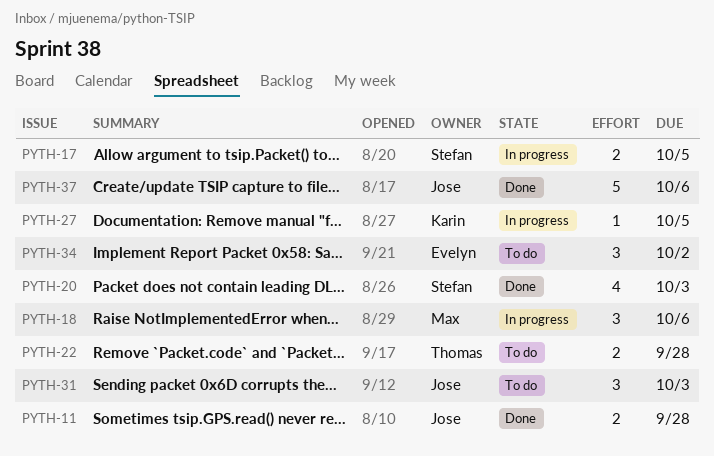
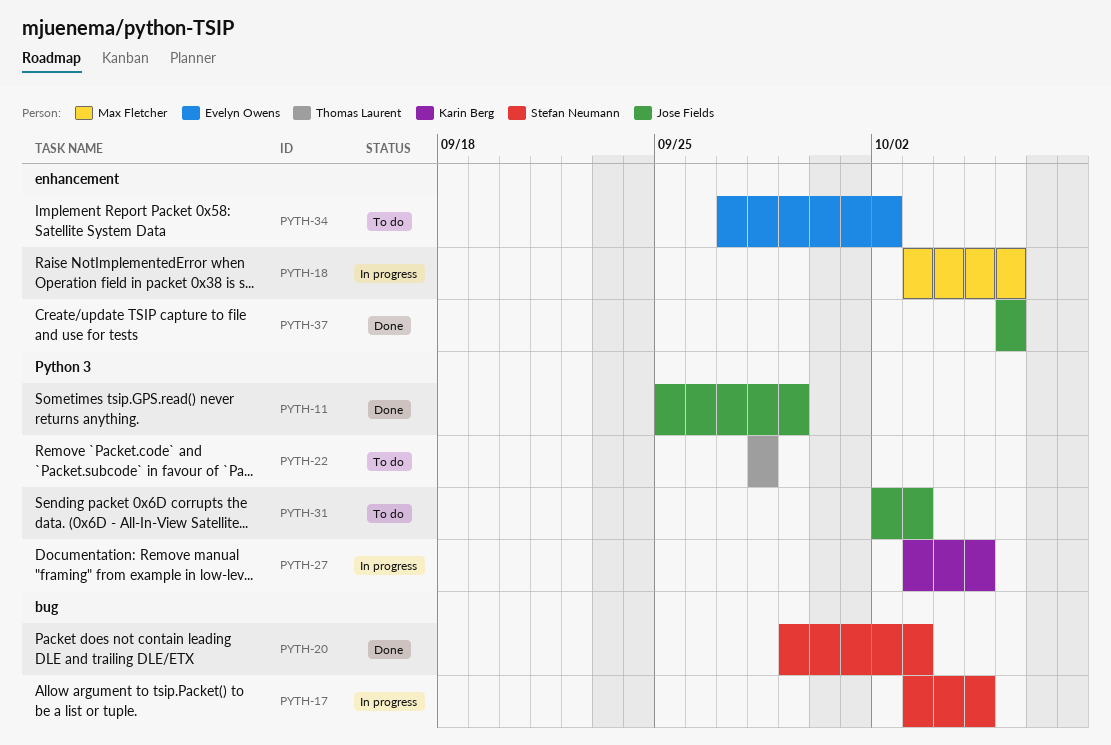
PYTH-11, due: Sep 28 -> Sep 29

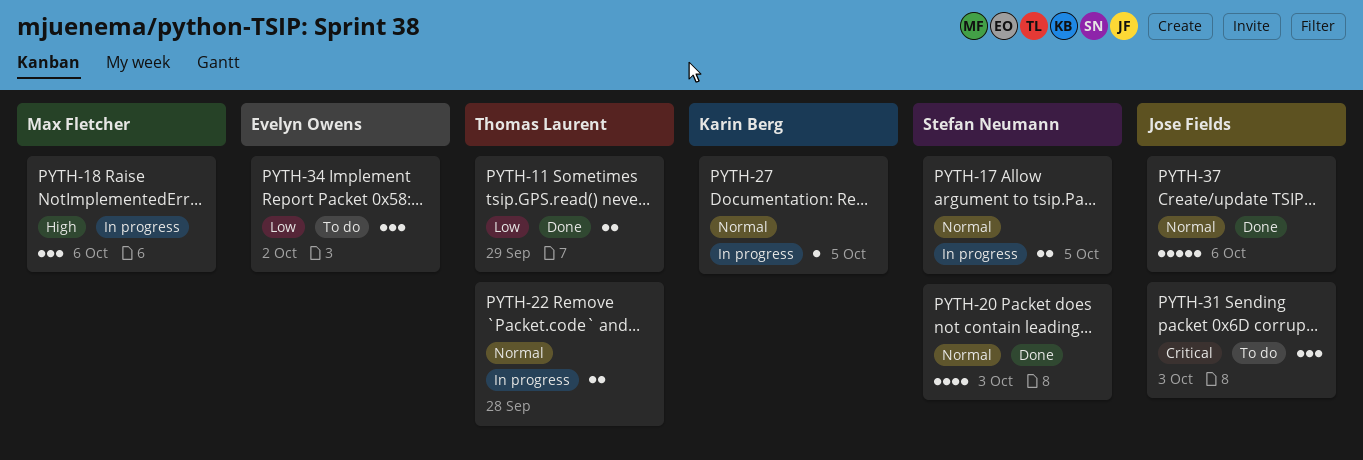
PYTH-11, owner: Jose Fields -> Thomas Laurent
PYTH-22, status: To do -> In progress

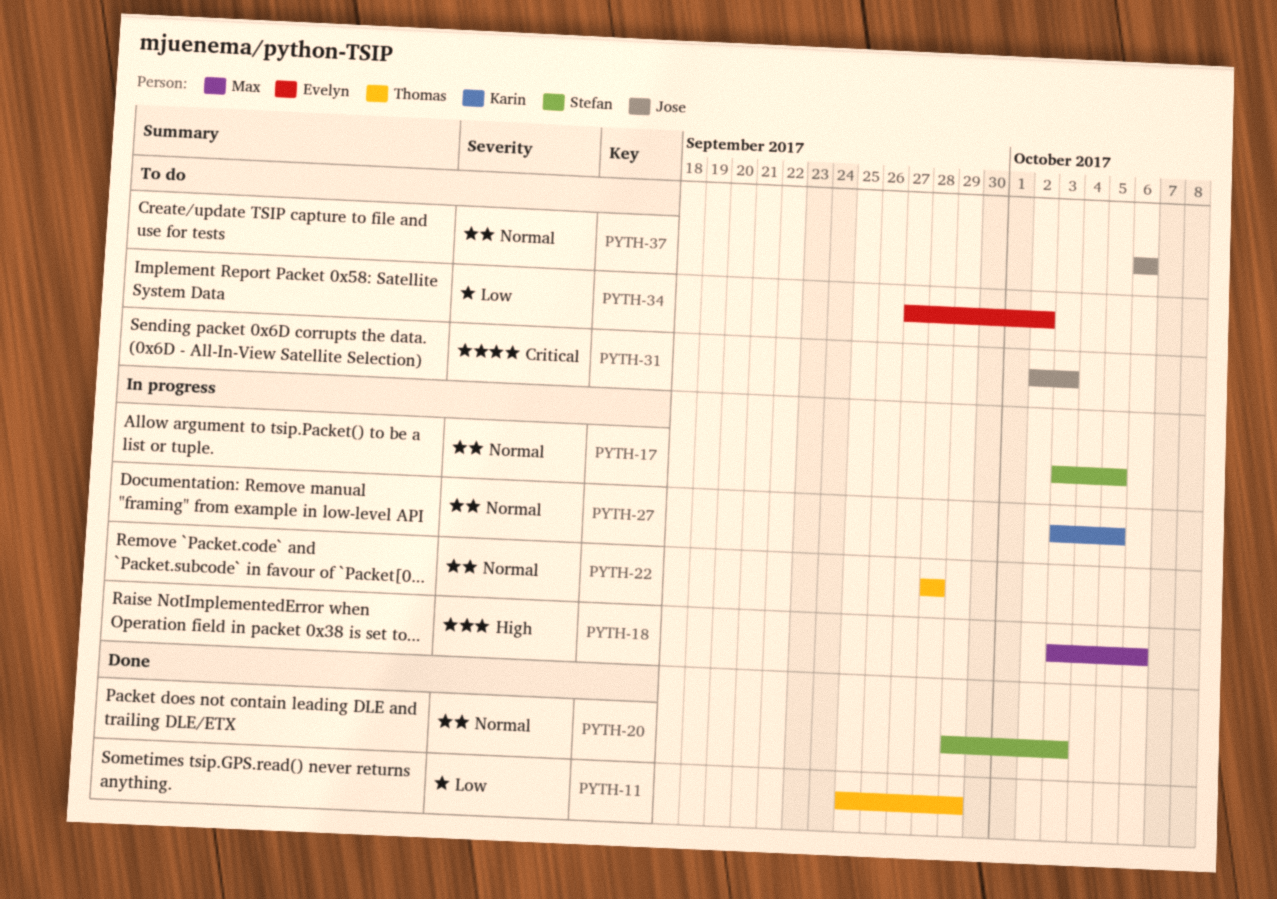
PYTH-37, status: Done -> To do

